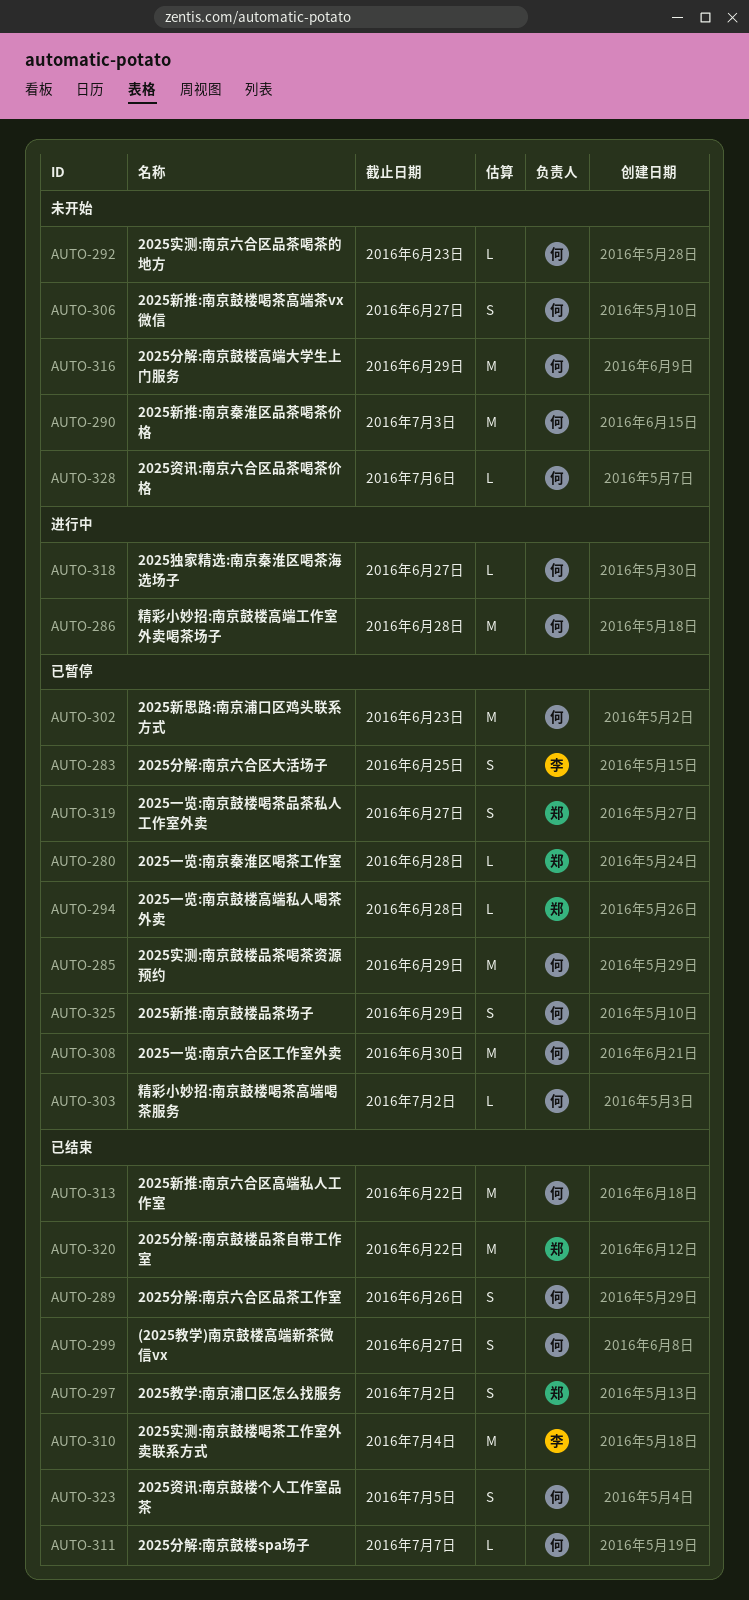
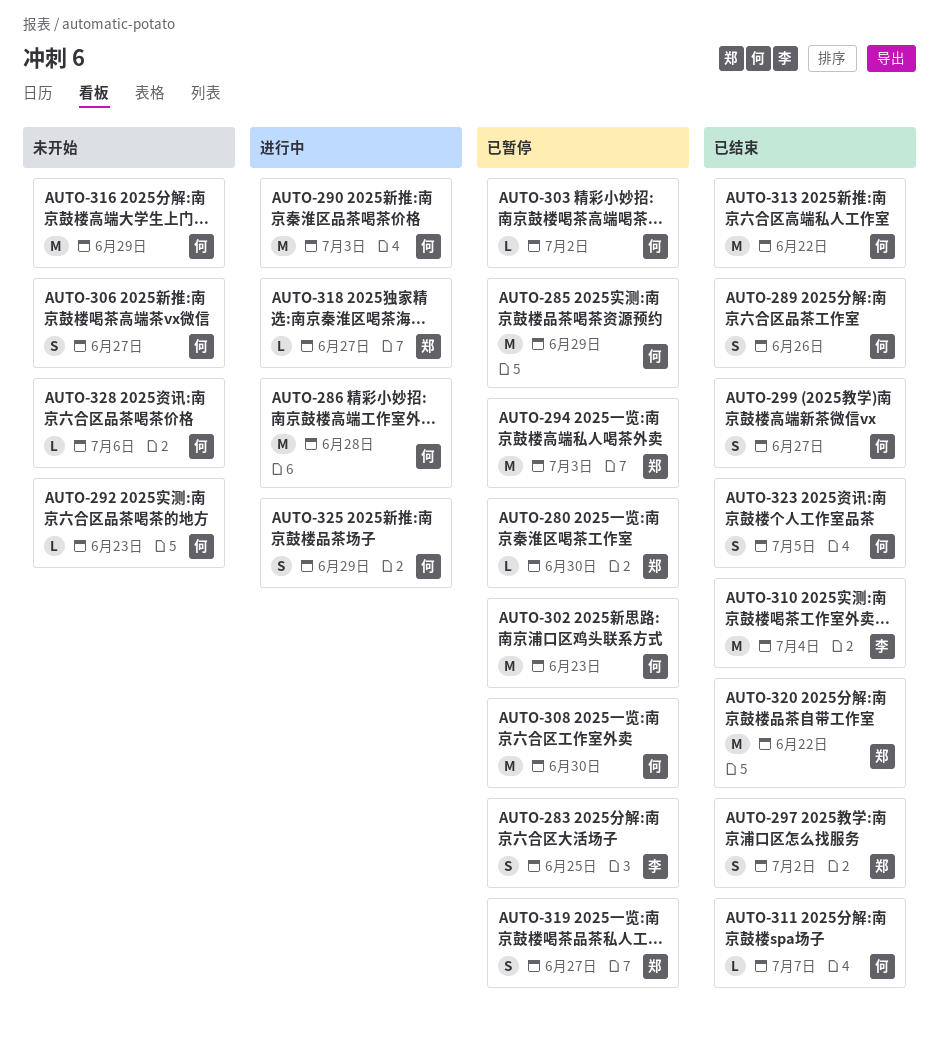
AUTO-280, due: Jun 28 -> Jun 30
AUTO-290, status: 未开始 -> 进行中
AUTO-294, estimate: L -> M
AUTO-294, due: Jun 28 -> Jul 3
AUTO-318, owner: 何 -> 郑
AUTO-325, status: 已暂停 -> 进行中

